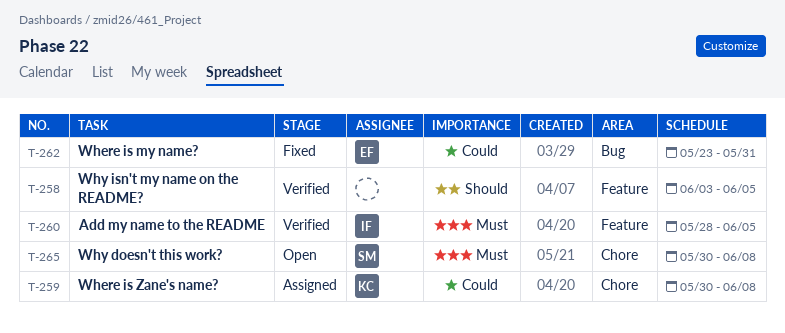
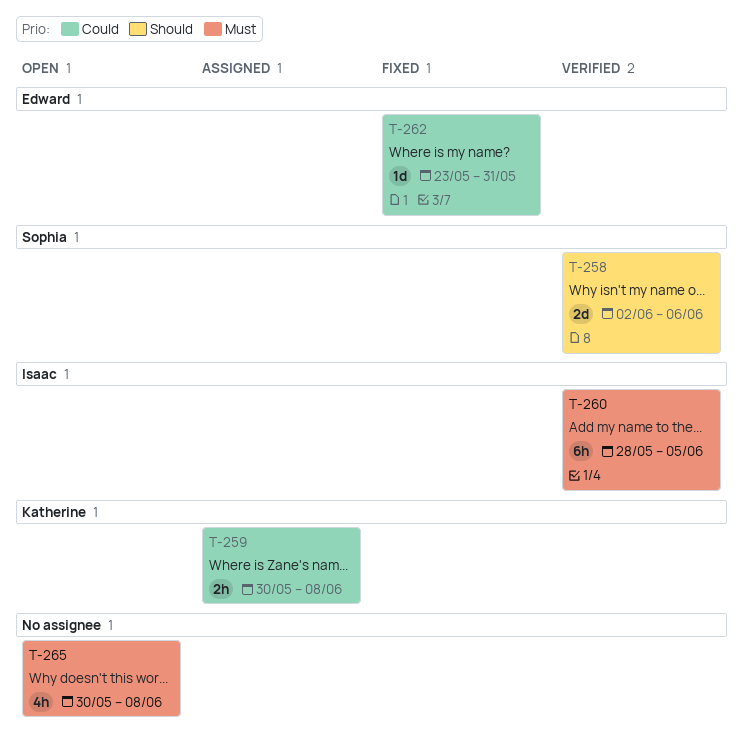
T-258, owner: none -> Sophia
T-258, start: Jun 3 -> Jun 2
T-258, due: Jun 5 -> Jun 6
T-265, owner: Sophia -> none

